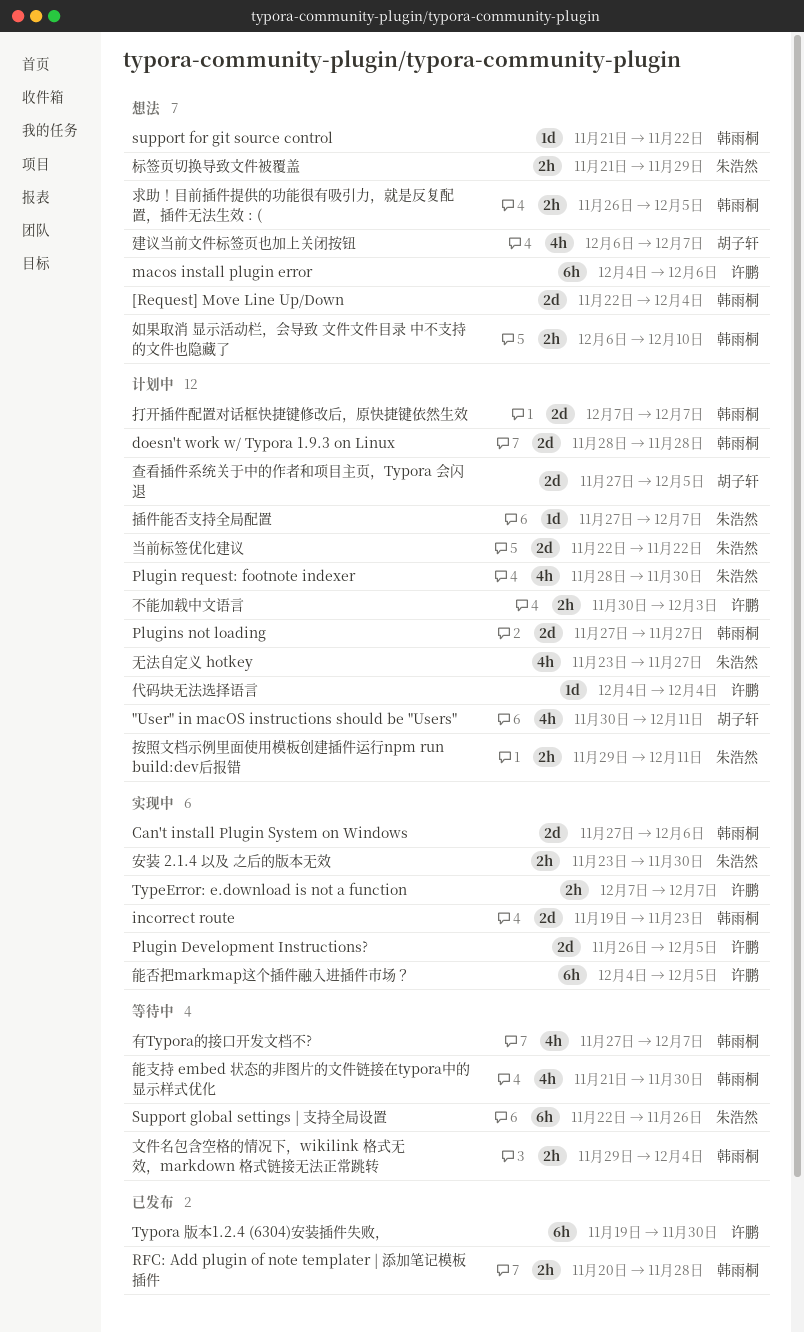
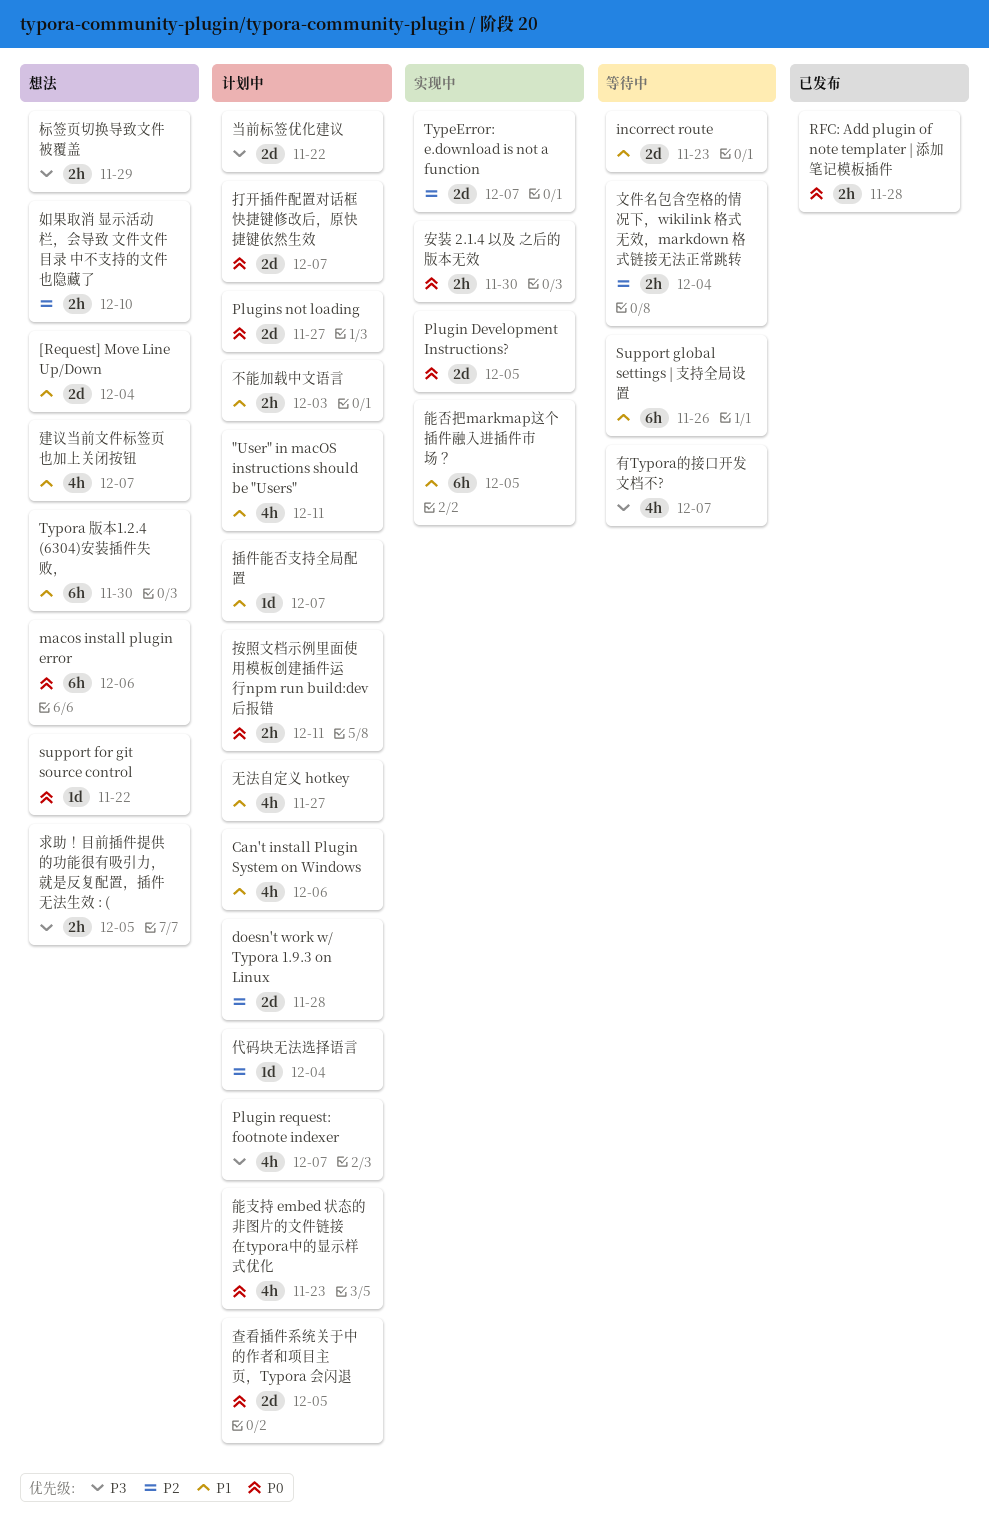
Can't install Plugin System on Windows, status: 实现中 -> 计划中
Can't install Plugin System on Windows, estimate: 2d -> 4h
incorrect route, status: 实现中 -> 等待中
Plugin request: footnote indexer, due: Nov 30 -> Dec 7
TypeError: e.download is not a function, estimate: 2h -> 2d
Typora 版本1.2.4 (6304)安装插件失败，, status: 已发布 -> 想法
能支持 embed 状态的非图片的文件链接在typora中的显示样式优化, status: 等待中 -> 计划中
能支持 embed 状态的非图片的文件链接在typora中的显示样式优化, due: Nov 30 -> Nov 23

